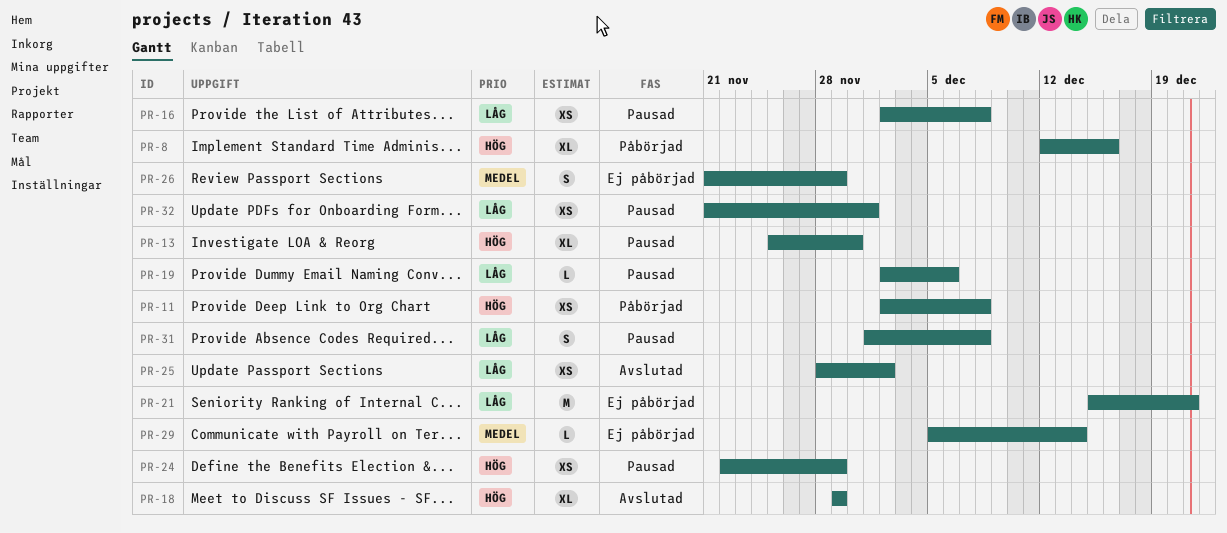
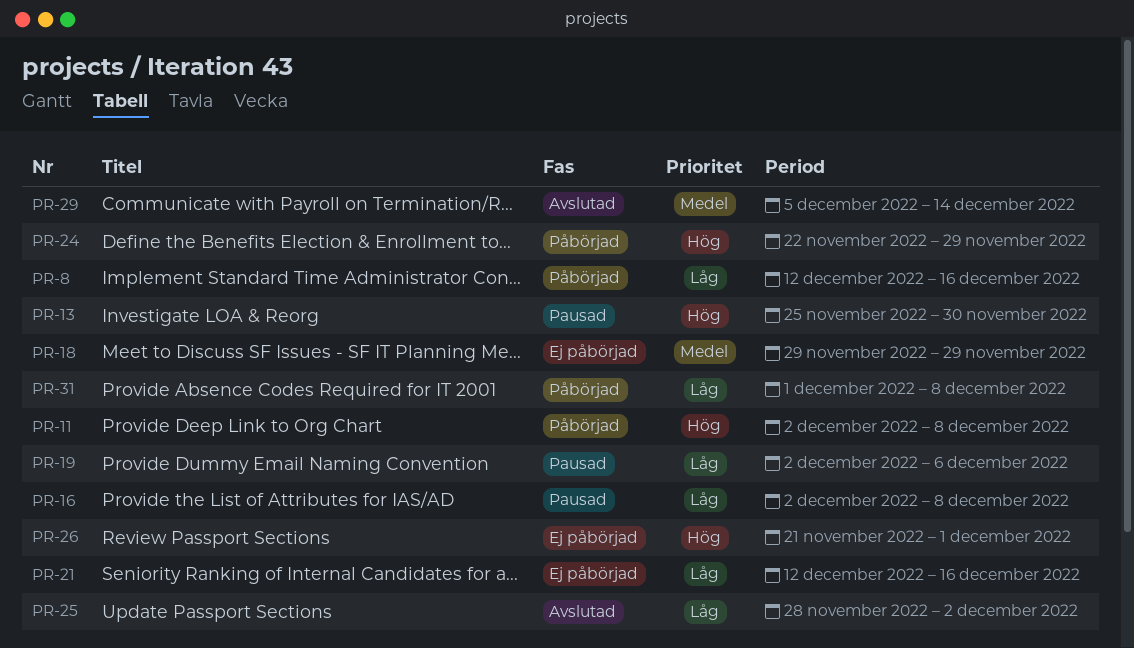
PR-8, priority: Hög -> Låg
PR-18, status: Avslutad -> Ej påbörjad
PR-18, priority: Hög -> Medel
PR-21, start: Dec 15 -> Dec 12
PR-21, due: Dec 21 -> Dec 16
PR-24, status: Pausad -> Påbörjad
PR-26, priority: Medel -> Hög
PR-26, due: Nov 29 -> Dec 1
PR-29, status: Ej påbörjad -> Avslutad
PR-31, status: Pausad -> Påbörjad
PR-32: present -> none

